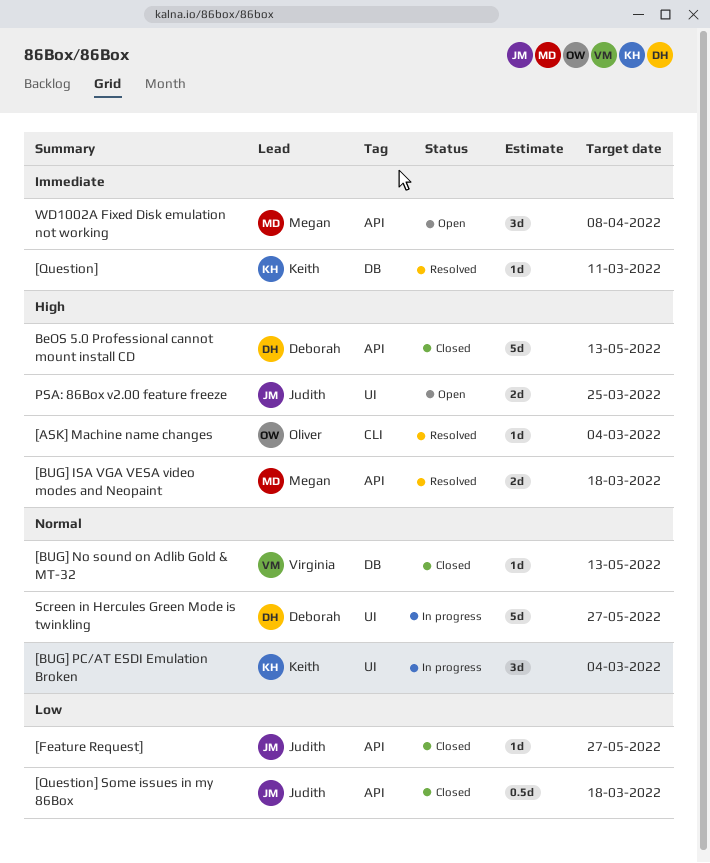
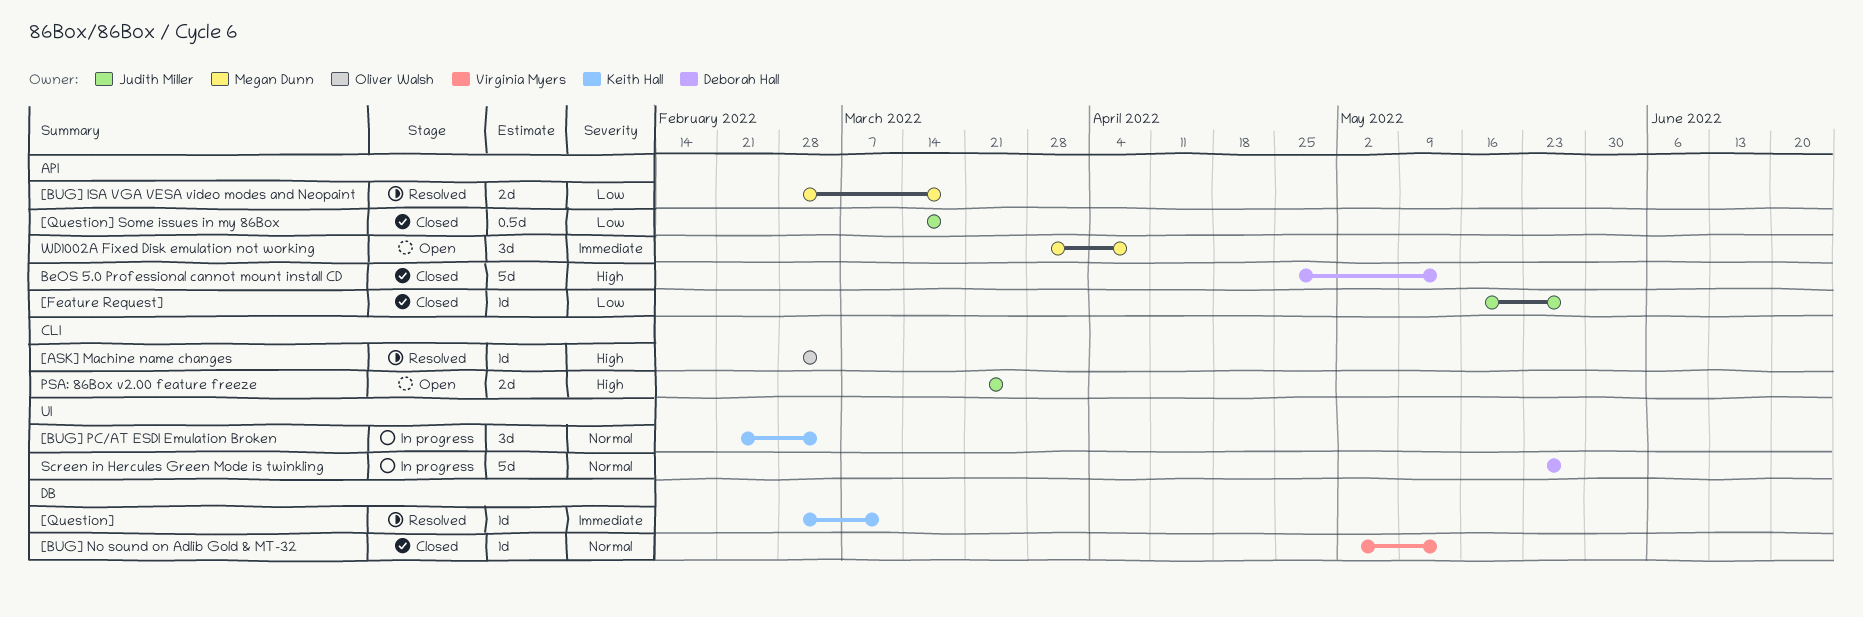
[BUG] ISA VGA VESA video modes and Neopaint, priority: High -> Low
PSA: 86Box v2.00 feature freeze, label: UI -> CLI

